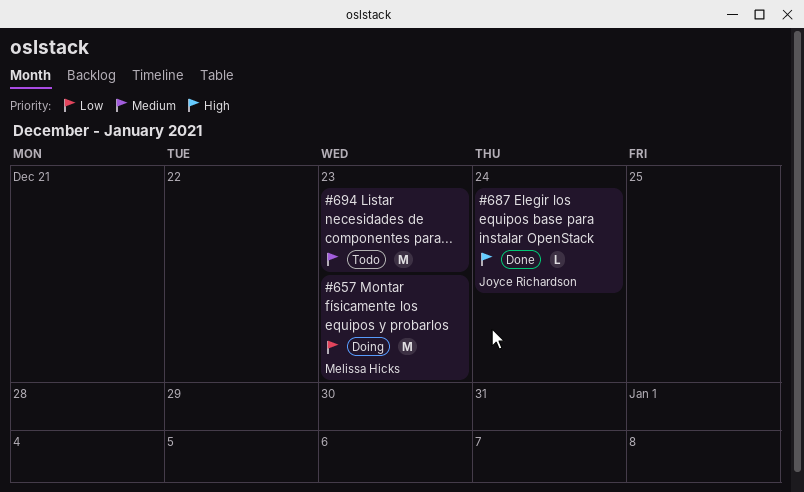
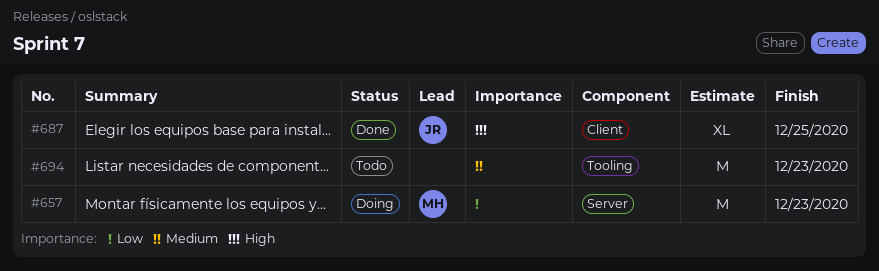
#687, estimate: L -> XL
#687, due: Dec 24 -> Dec 25

